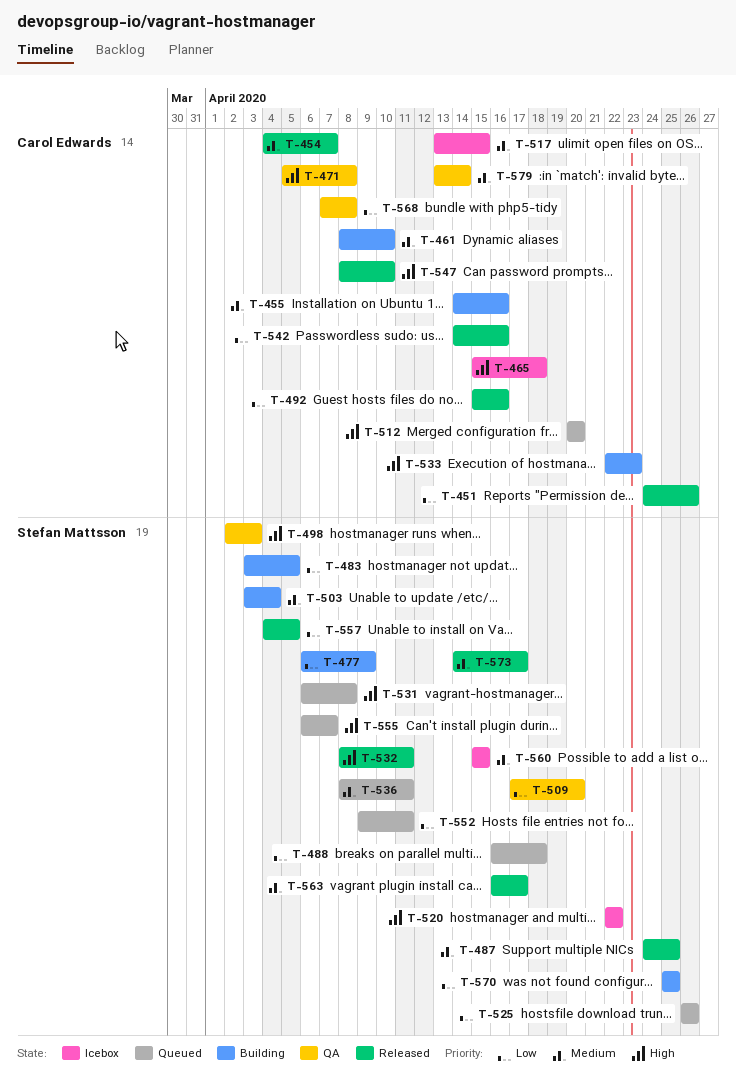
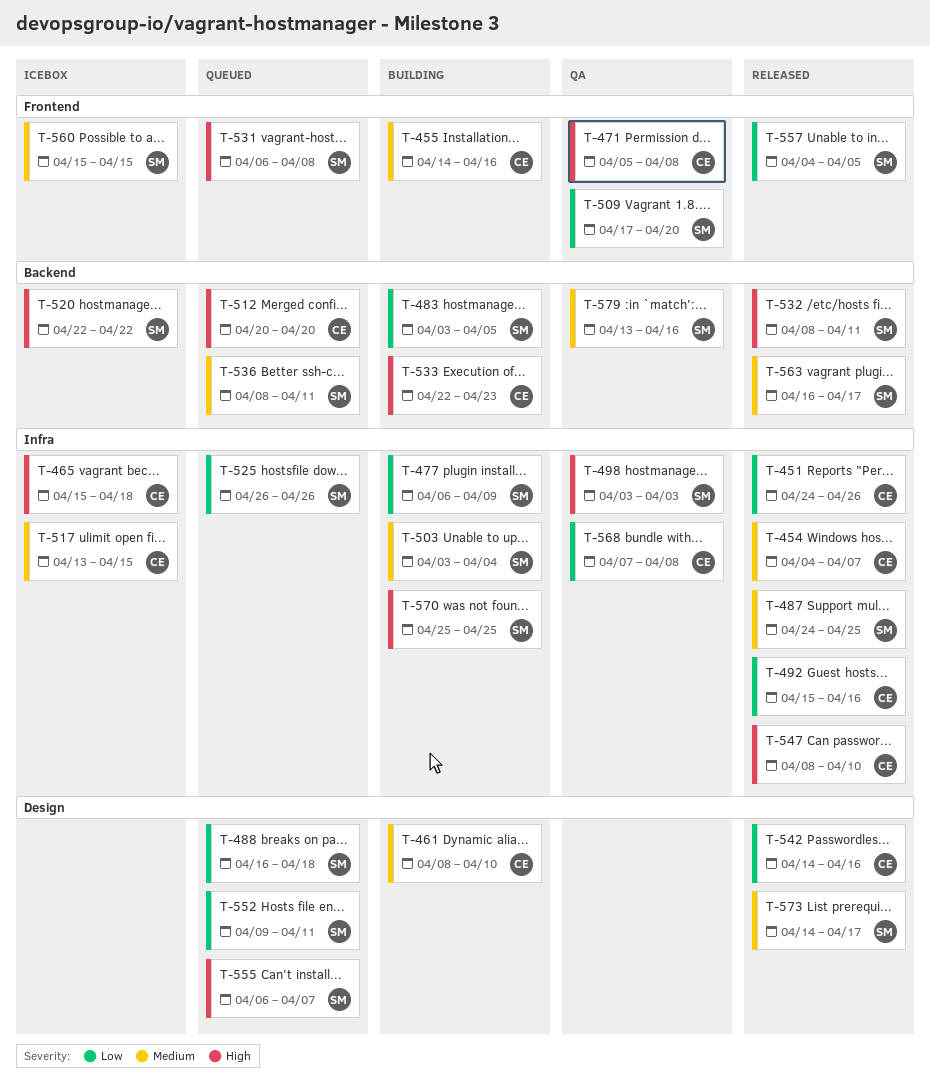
T-498, start: Apr 2 -> Apr 3
T-570, priority: Low -> High
T-579, owner: Carol Edwards -> Stefan Mattsson
T-579, due: Apr 14 -> Apr 16

